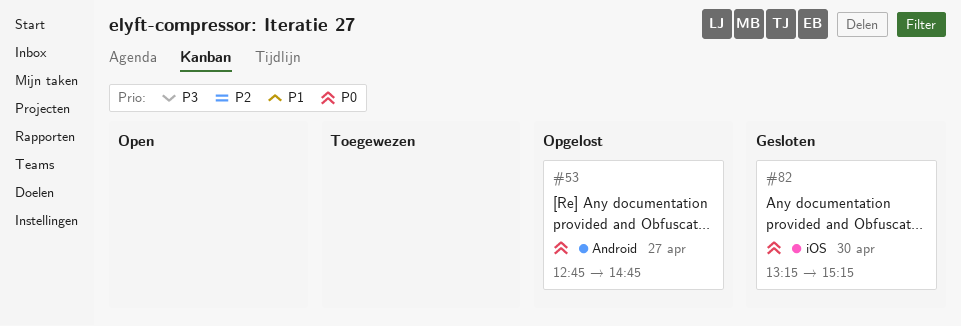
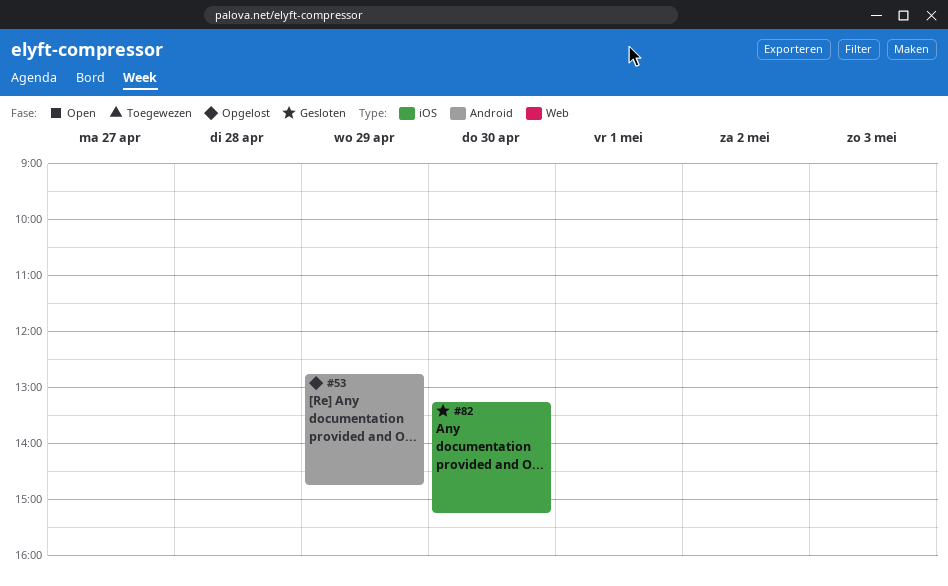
#53, day: Apr 27 -> Apr 29

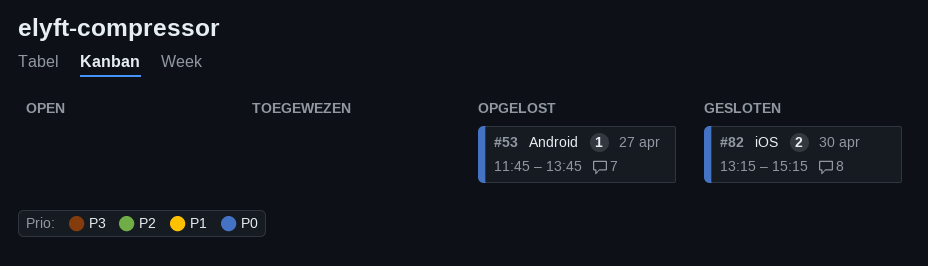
#53, day: Apr 29 -> Apr 27
#53, begins: 12:45 -> 11:45
#53, ends: 14:45 -> 13:45

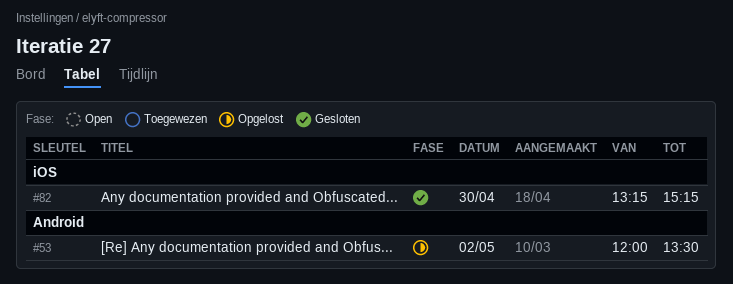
#53, day: Apr 27 -> May 2
#53, begins: 11:45 -> 12:00
#53, ends: 13:45 -> 13:30

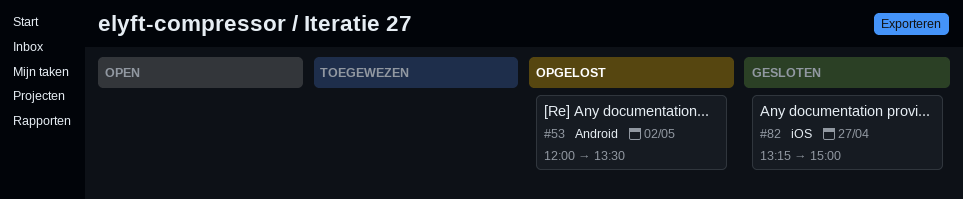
#82, day: Apr 30 -> Apr 27
#82, ends: 15:15 -> 15:00

